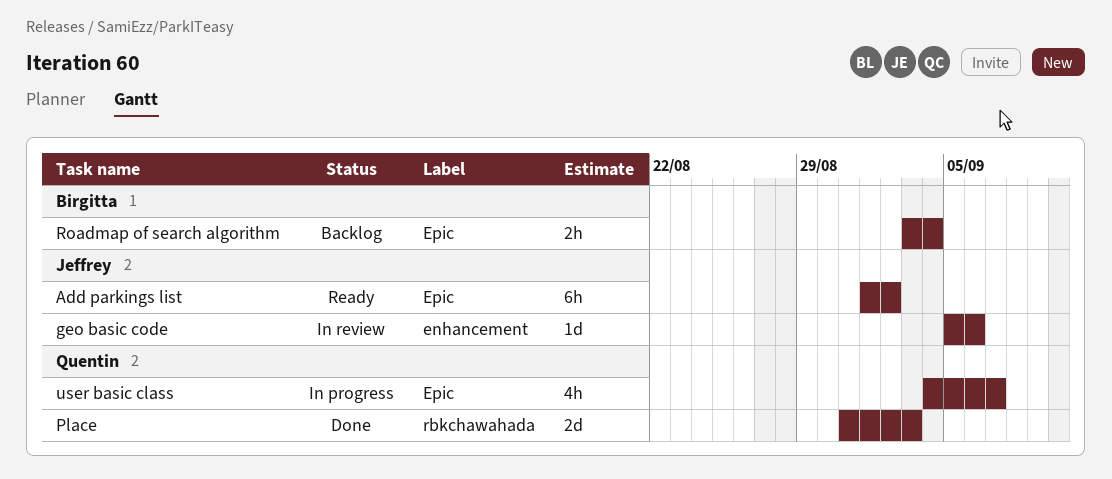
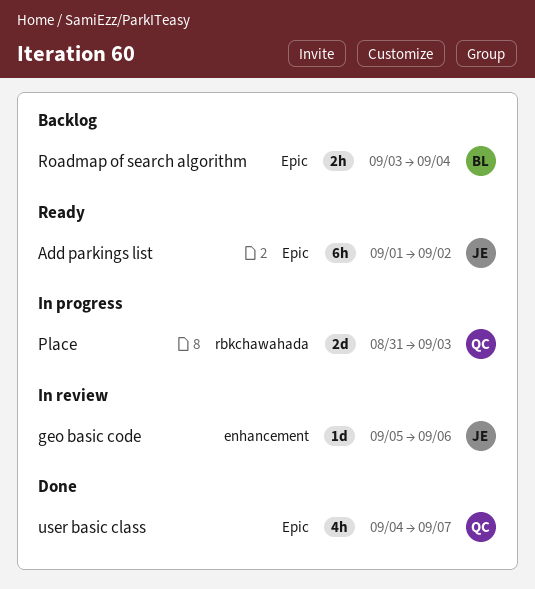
Place, status: Done -> In progress
user basic class, status: In progress -> Done

